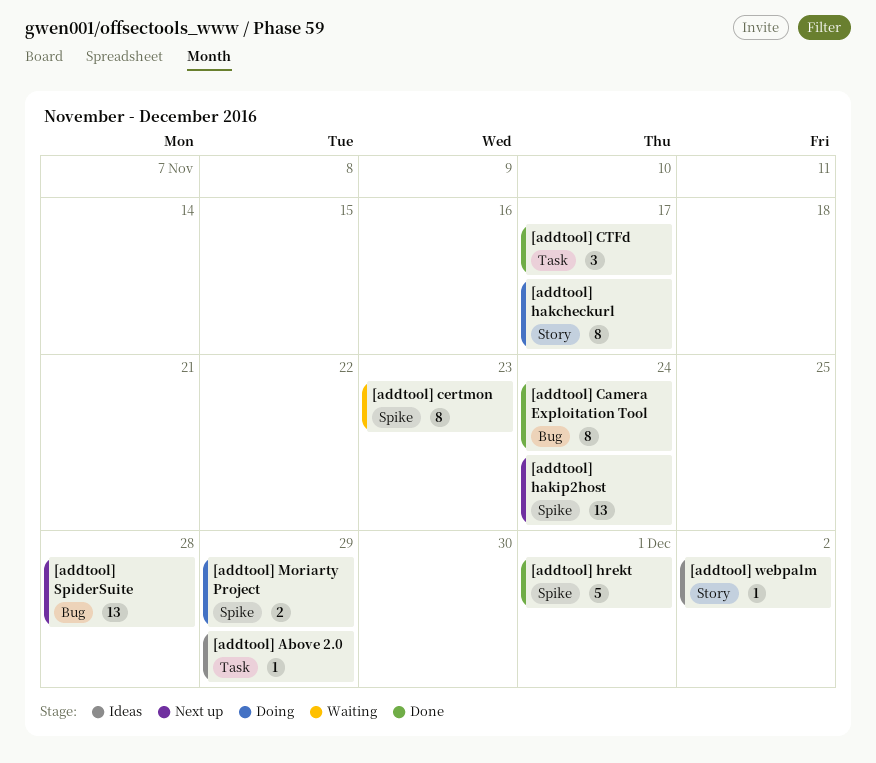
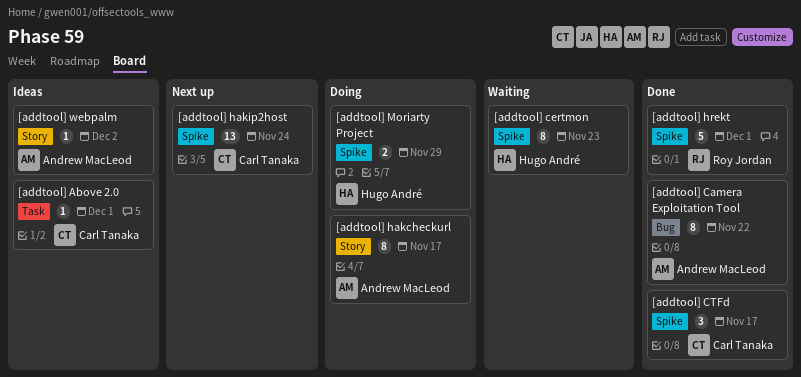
[addtool] Above 2.0, due: Nov 29 -> Dec 1
[addtool] Camera Exploitation Tool, due: Nov 24 -> Nov 22
[addtool] CTFd, label: Task -> Spike
[addtool] SpiderSuite: present -> none

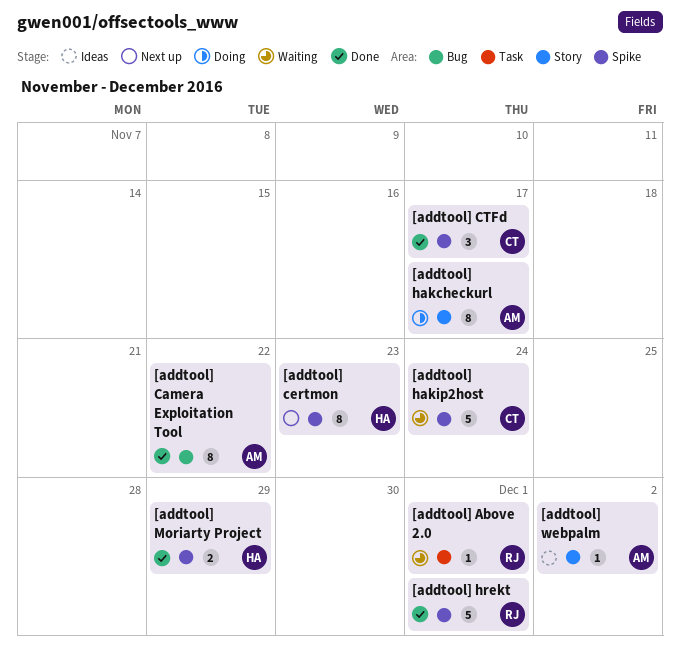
[addtool] Above 2.0, status: Ideas -> Waiting
[addtool] Above 2.0, owner: Carl Tanaka -> Roy Jordan
[addtool] certmon, status: Waiting -> Next up
[addtool] hakip2host, status: Next up -> Waiting
[addtool] hakip2host, estimate: 13 -> 5
[addtool] Moriarty Project, status: Doing -> Done

